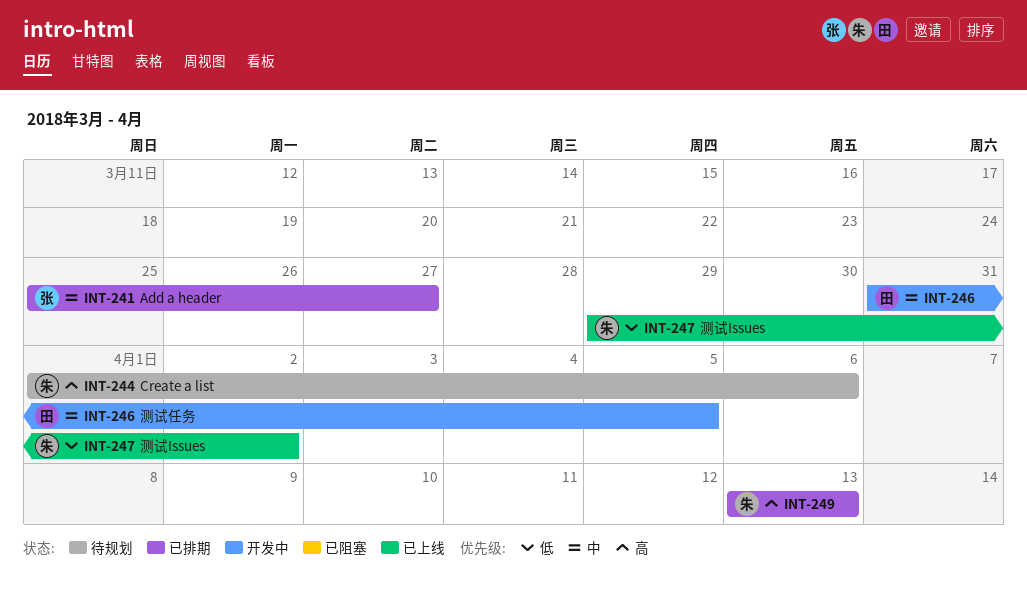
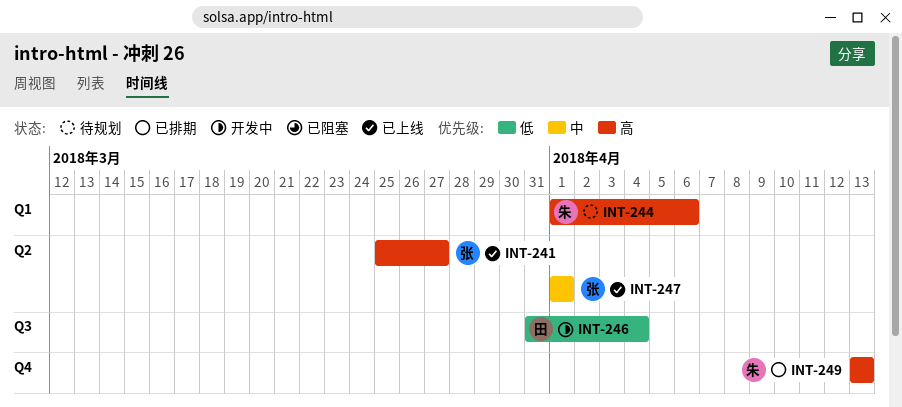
INT-241, status: 已排期 -> 已上线
INT-241, priority: 中 -> 高
INT-246, priority: 中 -> 低
INT-246, due: Apr 5 -> Apr 4
INT-247, owner: 朱 -> 张
INT-247, priority: 低 -> 中
INT-247, start: Mar 29 -> Apr 1
INT-247, due: Apr 2 -> Apr 1

